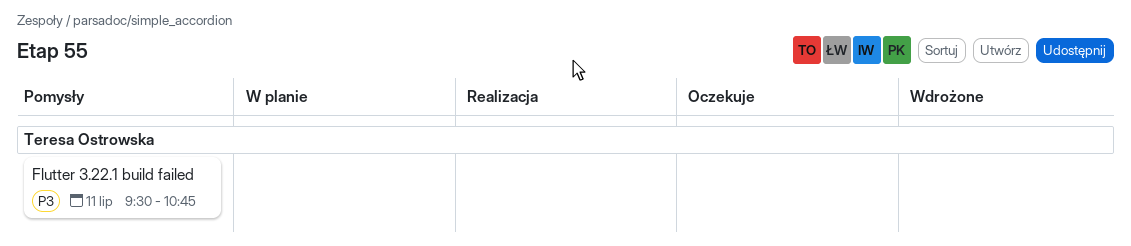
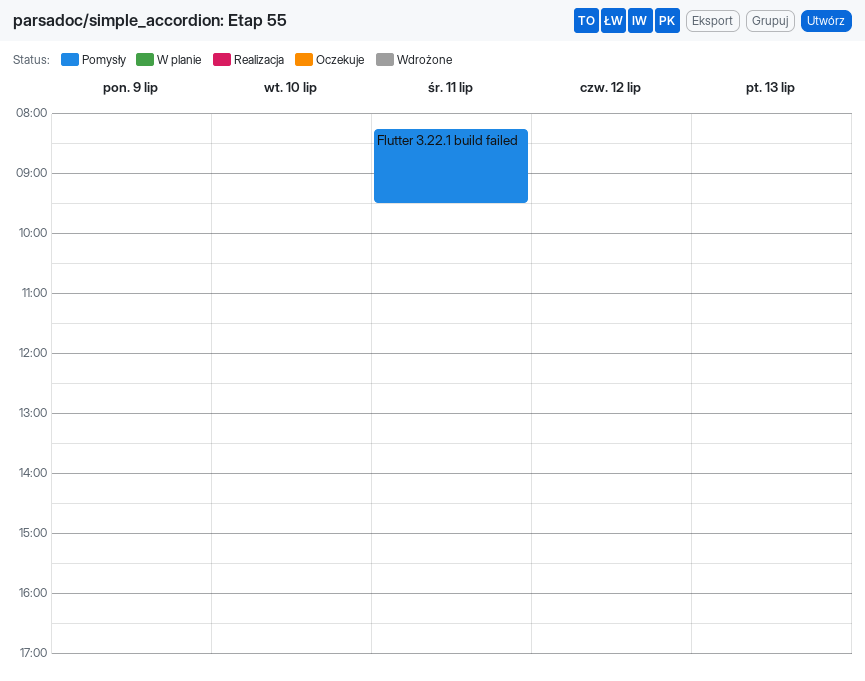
Flutter 3.22.1 build failed, begins: 09:30 -> 08:15
Flutter 3.22.1 build failed, ends: 10:45 -> 09:30

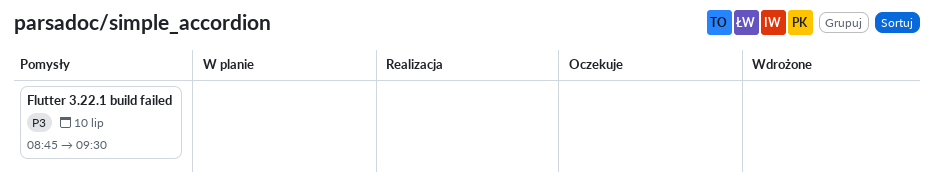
Flutter 3.22.1 build failed, day: Jul 11 -> Jul 10
Flutter 3.22.1 build failed, begins: 08:15 -> 08:45

